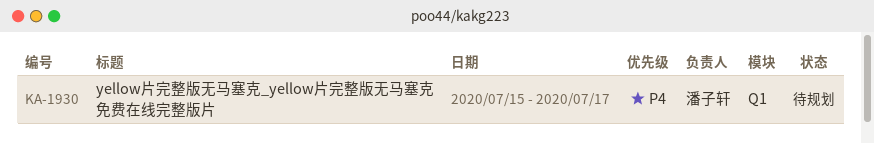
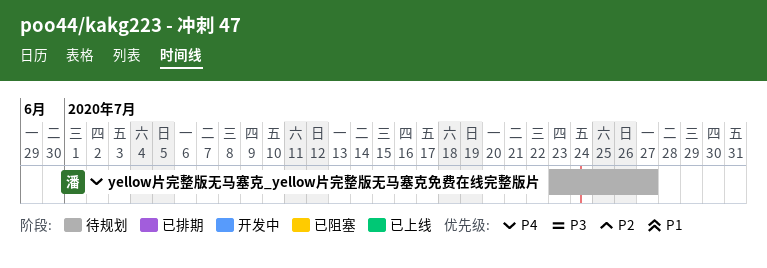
yellow片完整版无马塞克_yellow片完整版无马塞克免费在线完整版片, start: Jul 15 -> Jul 23
yellow片完整版无马塞克_yellow片完整版无马塞克免费在线完整版片, due: Jul 17 -> Jul 27

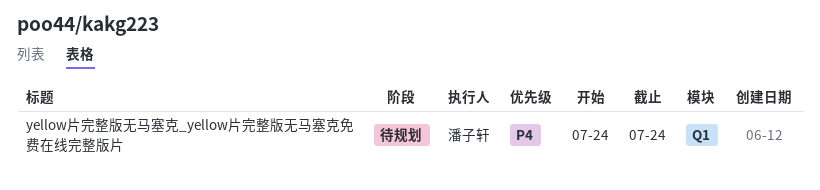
yellow片完整版无马塞克_yellow片完整版无马塞克免费在线完整版片, start: Jul 23 -> Jul 24
yellow片完整版无马塞克_yellow片完整版无马塞克免费在线完整版片, due: Jul 27 -> Jul 24

